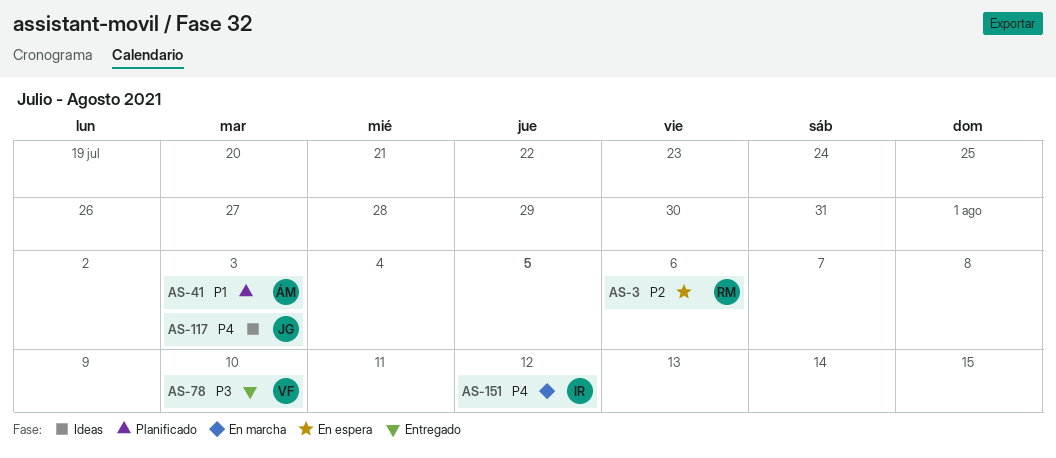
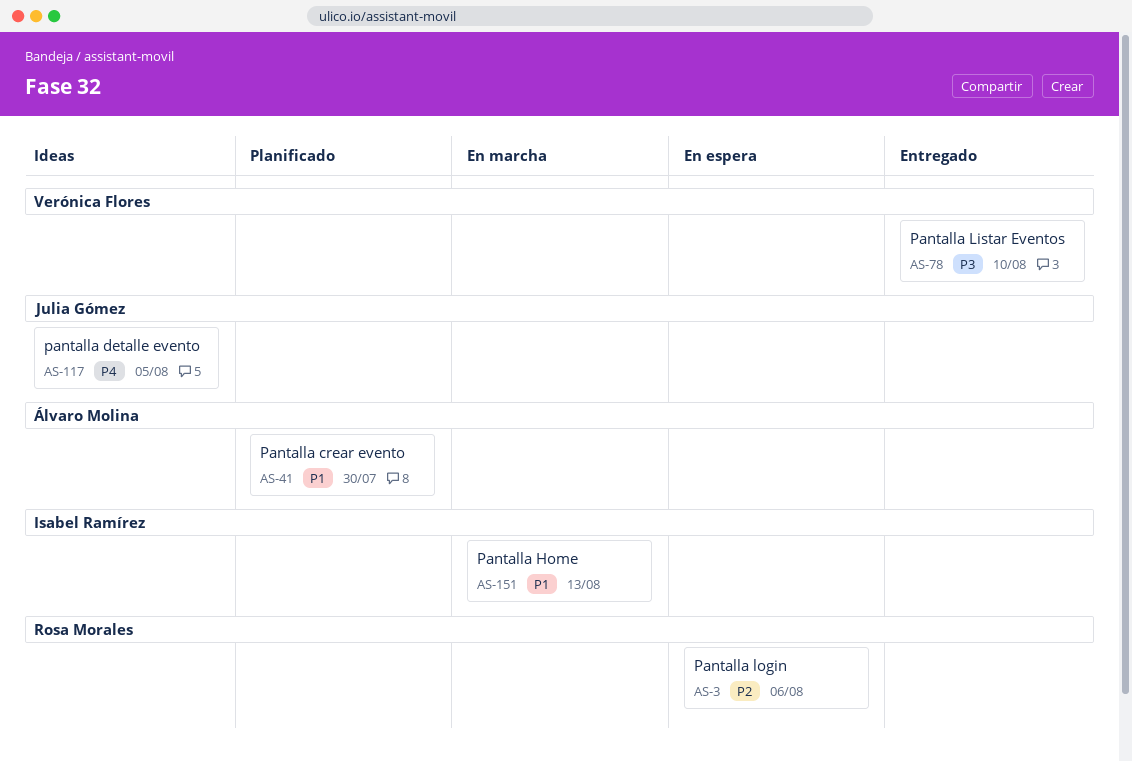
AS-41, due: Aug 3 -> Jul 30
AS-117, due: Aug 3 -> Aug 5
AS-151, priority: P4 -> P1
AS-151, due: Aug 12 -> Aug 13

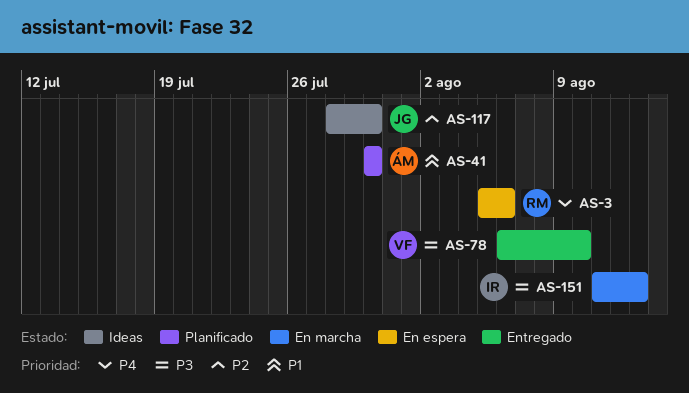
AS-3, priority: P2 -> P4
AS-117, priority: P4 -> P2
AS-117, due: Aug 5 -> Jul 30
AS-151, priority: P1 -> P3

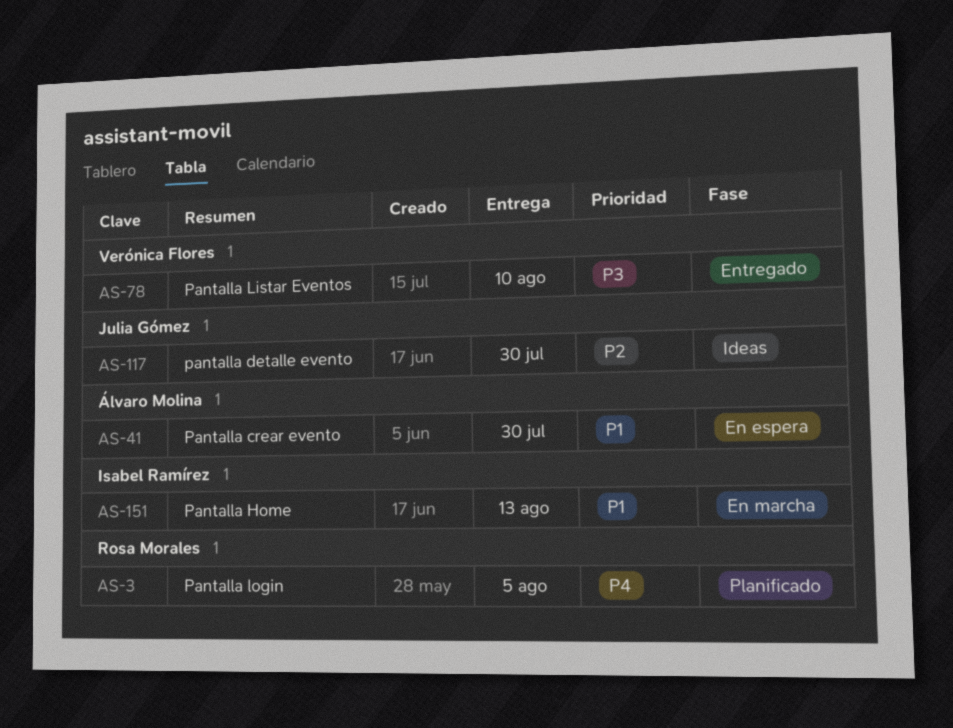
AS-3, status: En espera -> Planificado
AS-3, due: Aug 6 -> Aug 5
AS-41, status: Planificado -> En espera
AS-151, priority: P3 -> P1

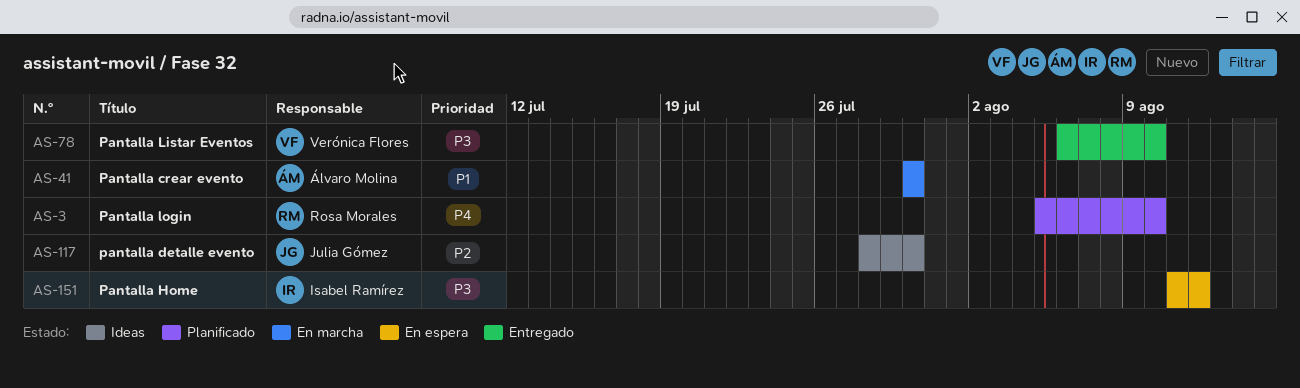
AS-3, due: Aug 5 -> Aug 10
AS-41, status: En espera -> En marcha
AS-151, status: En marcha -> En espera
AS-151, priority: P1 -> P3
AS-151, due: Aug 13 -> Aug 12

